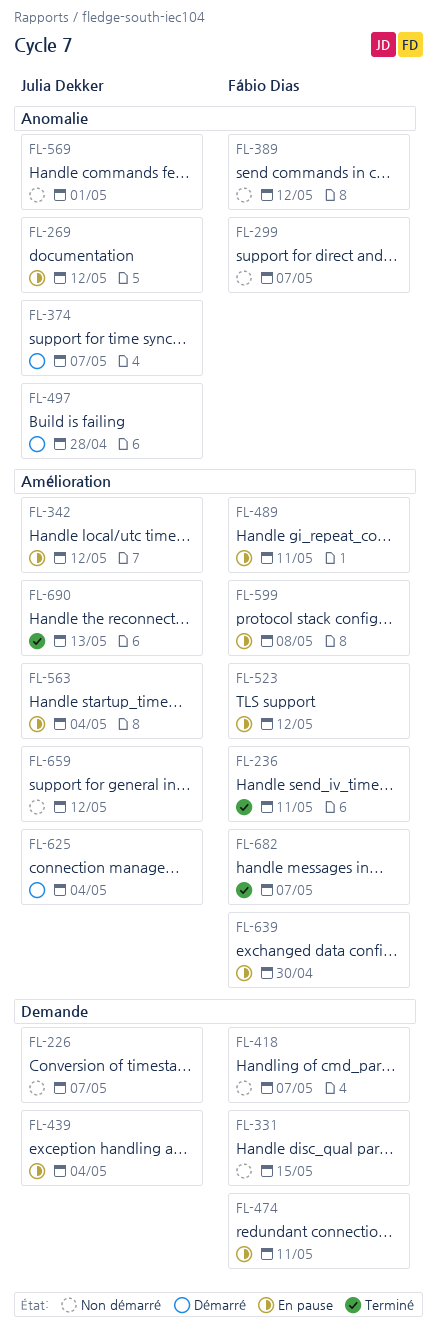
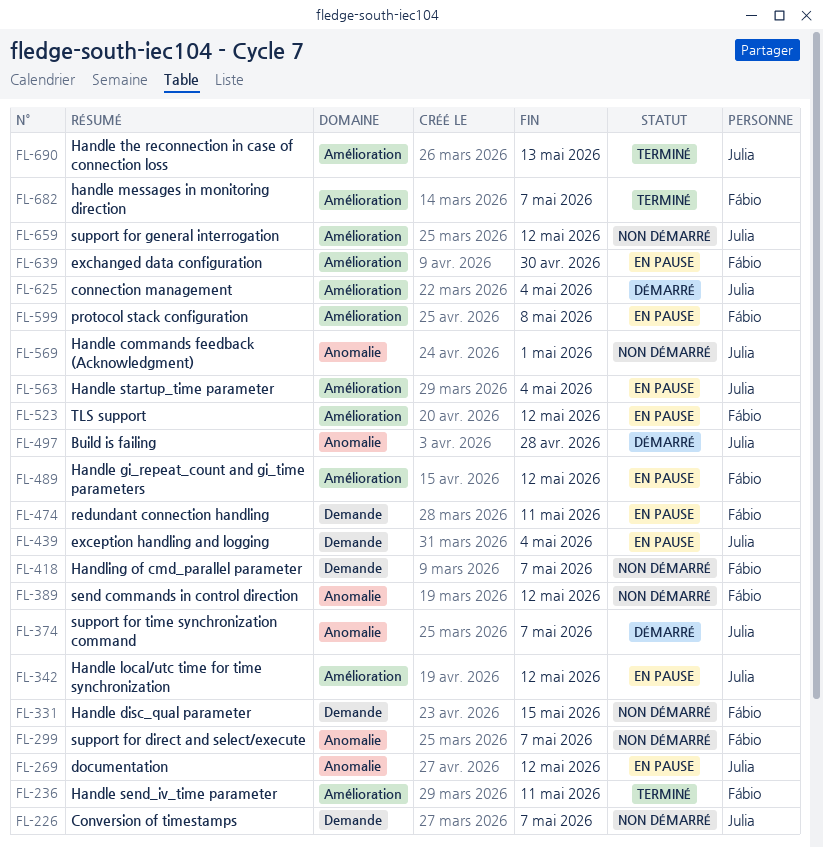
FL-489, due: May 11 -> May 12

